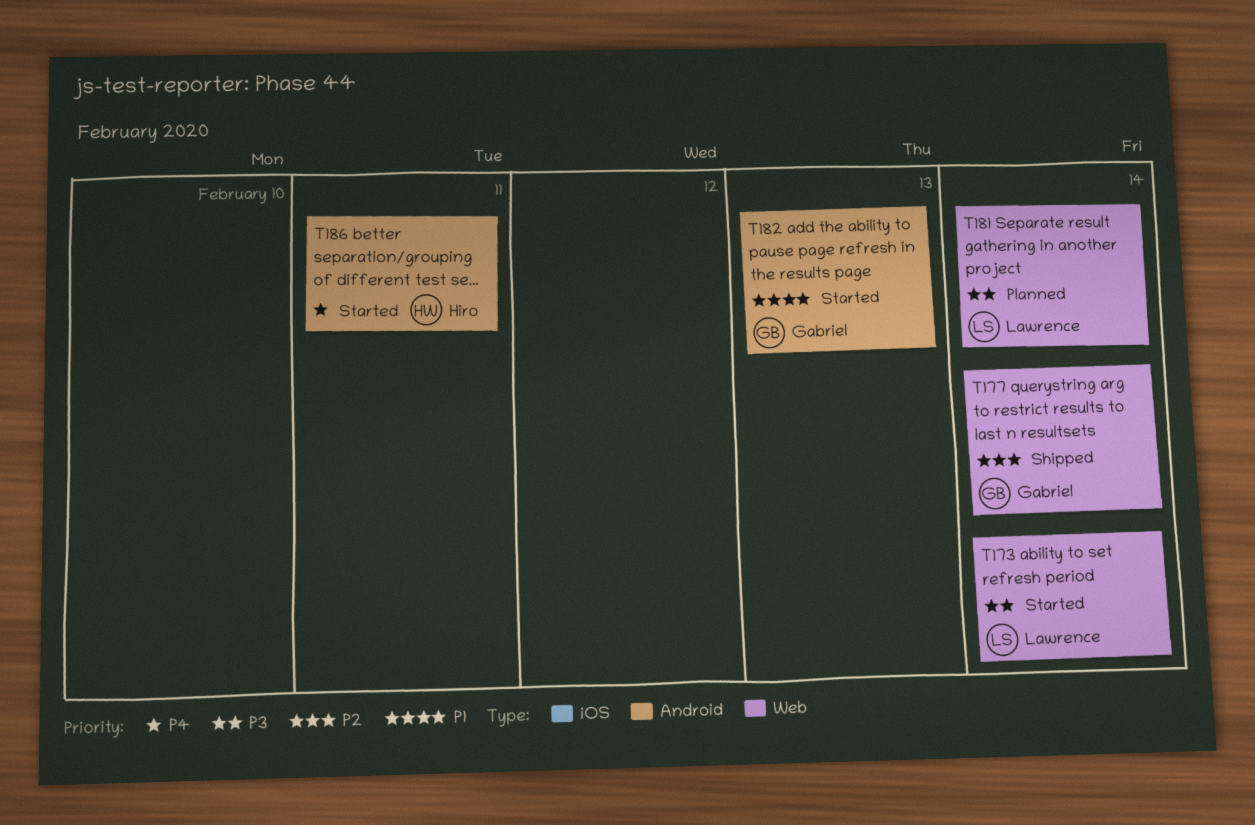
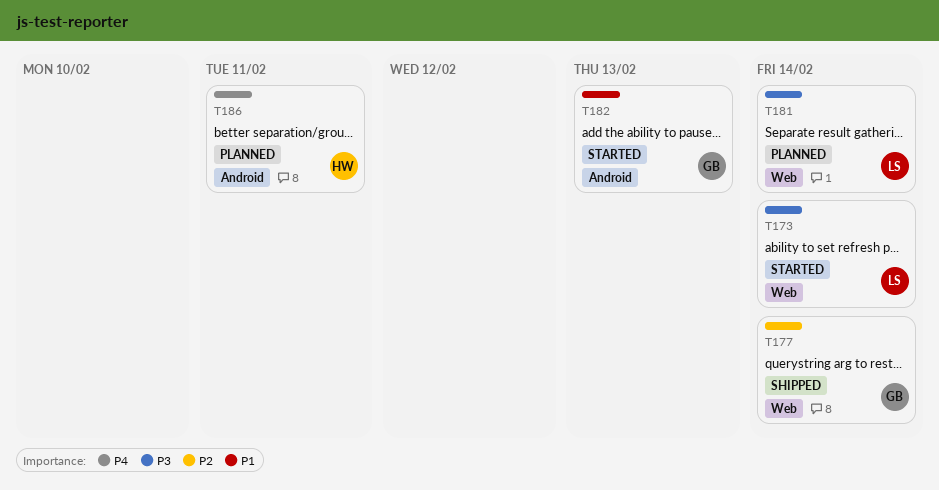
T186, status: Started -> Planned

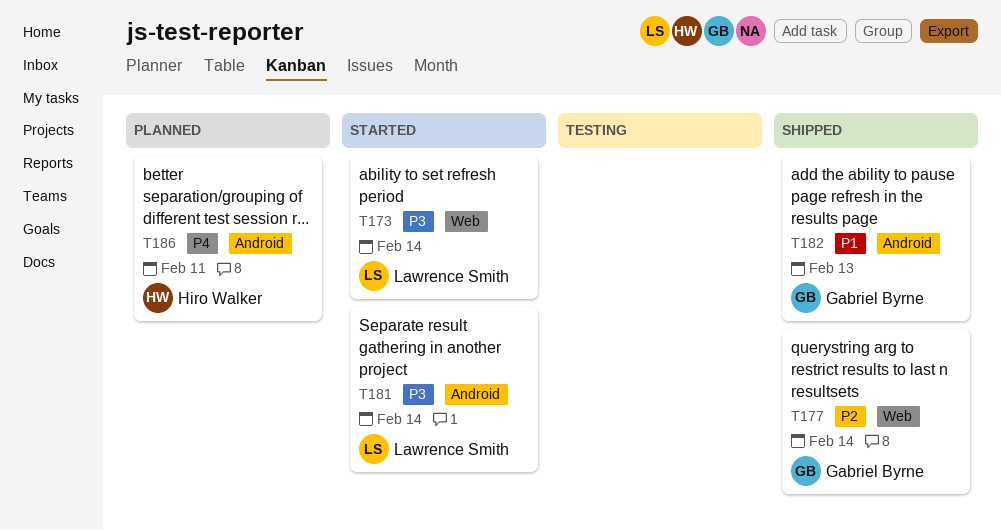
T181, status: Planned -> Started
T181, label: Web -> Android
T182, status: Started -> Shipped

